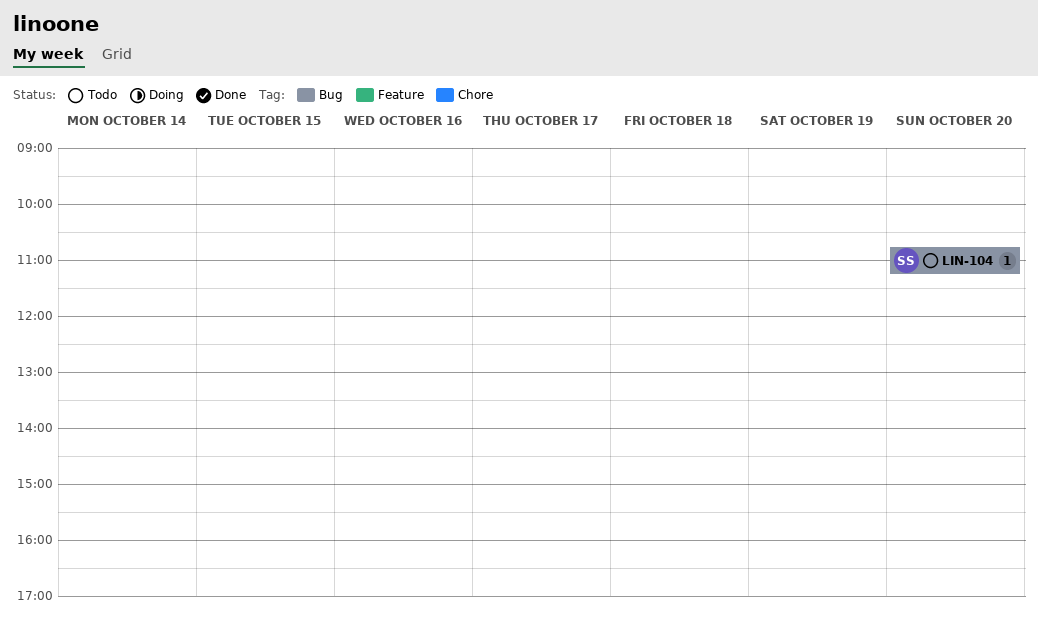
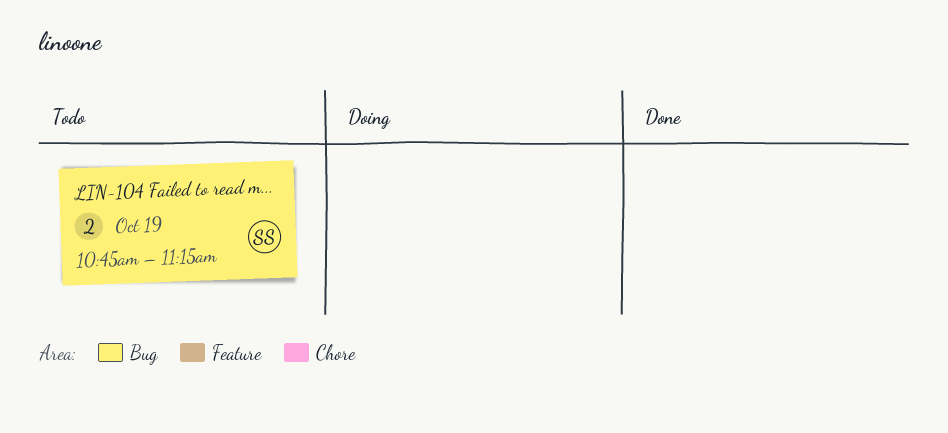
LIN-104, estimate: 1 -> 2
LIN-104, day: Oct 20 -> Oct 19

